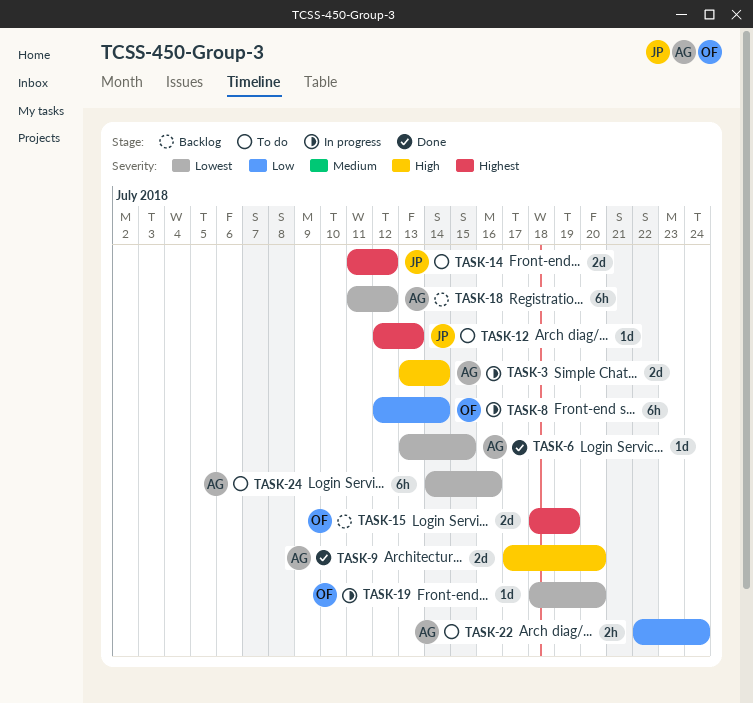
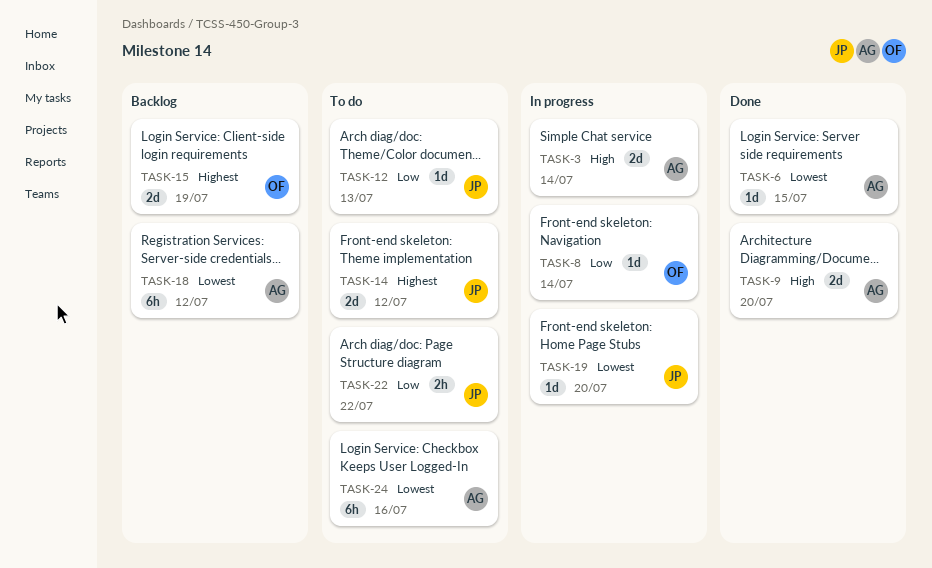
TASK-8, estimate: 6h -> 1d
TASK-12, priority: Highest -> Low
TASK-19, owner: OF -> JP
TASK-22, owner: AG -> JP
TASK-22, due: Jul 24 -> Jul 22

